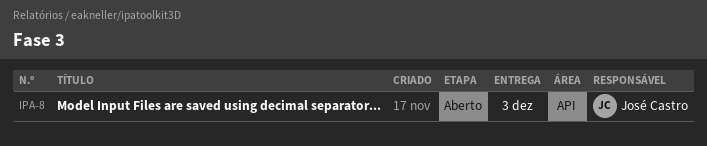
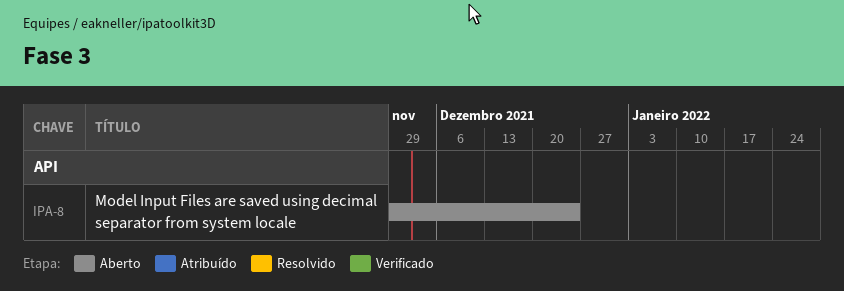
IPA-8, due: Dec 3 -> Dec 24

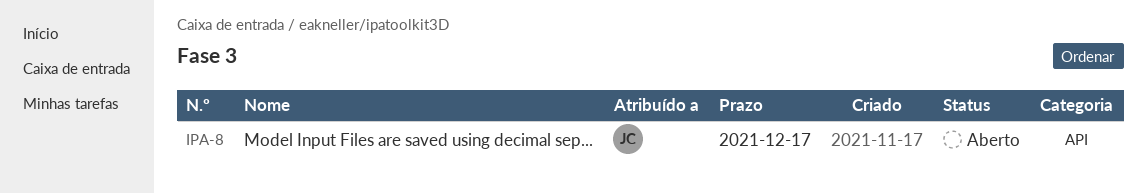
IPA-8, due: Dec 24 -> Dec 17

